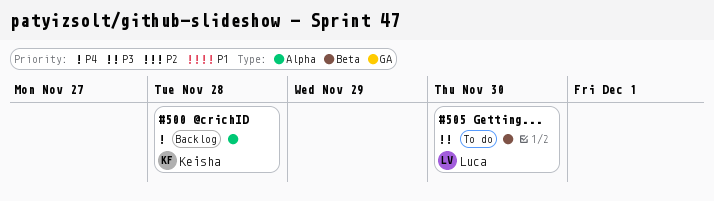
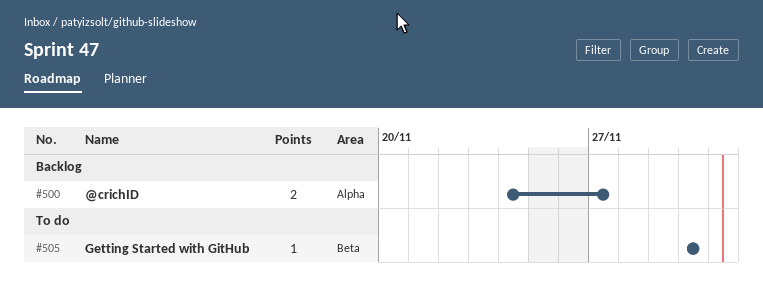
#500, due: Nov 28 -> Nov 27

